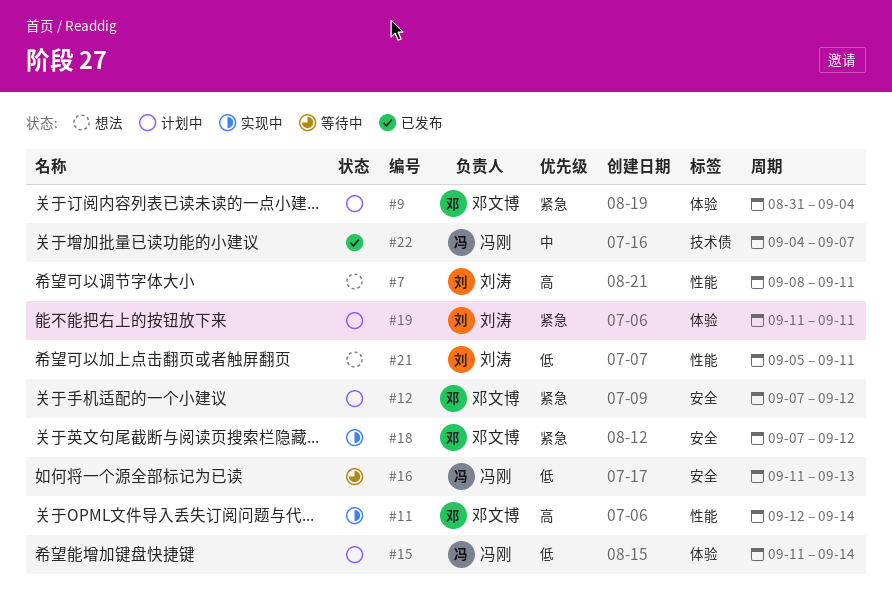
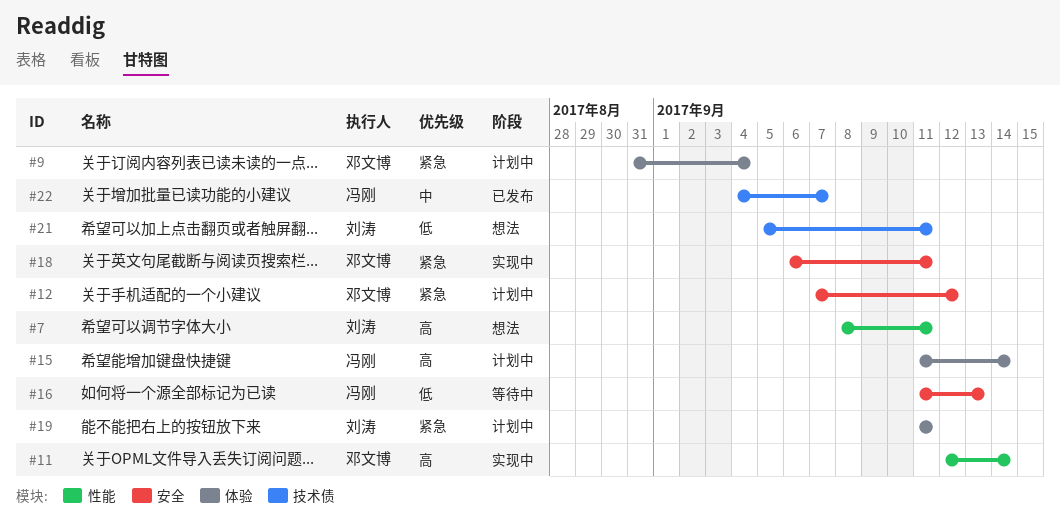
#15, priority: 低 -> 高
#18, start: Sep 7 -> Sep 6
#18, due: Sep 12 -> Sep 11
#21, label: 性能 -> 技术债

